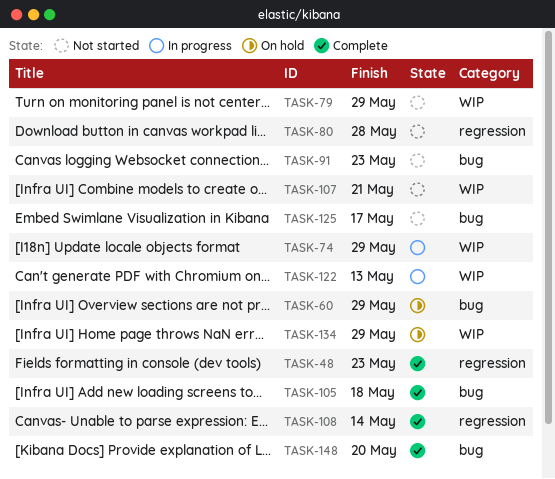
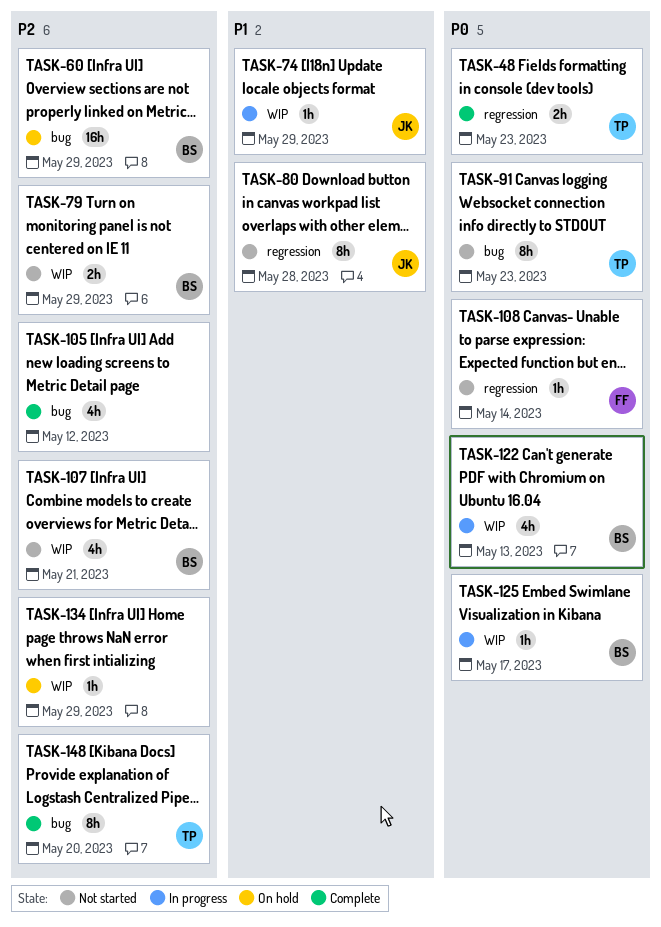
TASK-105, due: May 18 -> May 12
TASK-108, status: Complete -> Not started
TASK-125, status: Not started -> In progress
TASK-125, label: bug -> WIP

